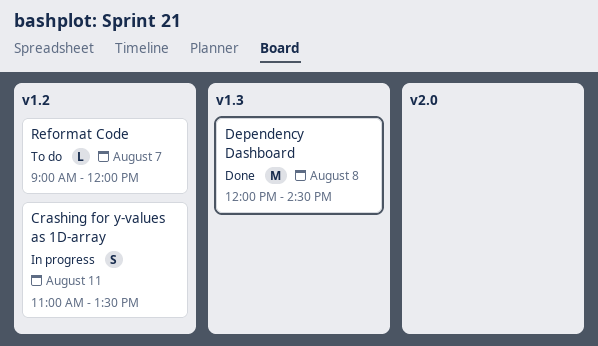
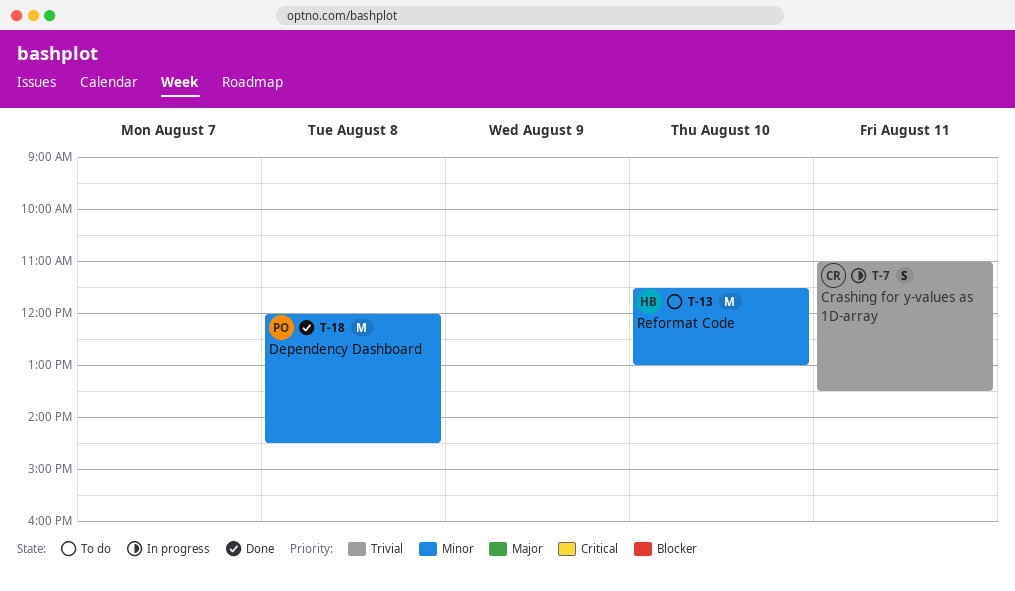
Reformat Code, estimate: L -> M
Reformat Code, day: Aug 7 -> Aug 10
Reformat Code, begins: 09:00 -> 11:30
Reformat Code, ends: 12:00 -> 13:00

